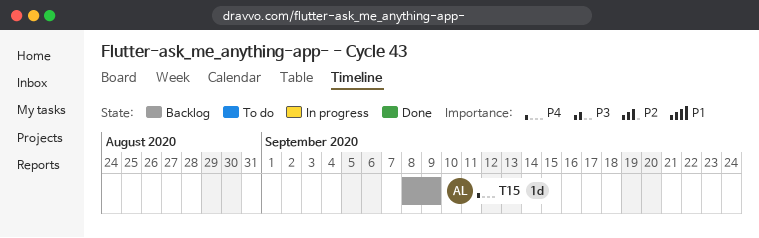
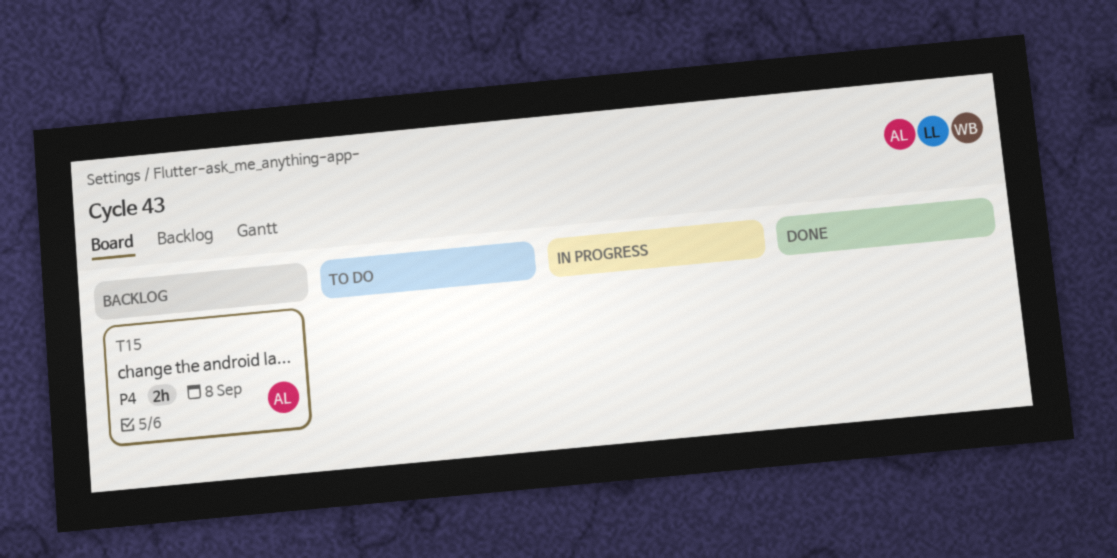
T15, estimate: 1d -> 2h
T15, due: Sep 9 -> Sep 8

